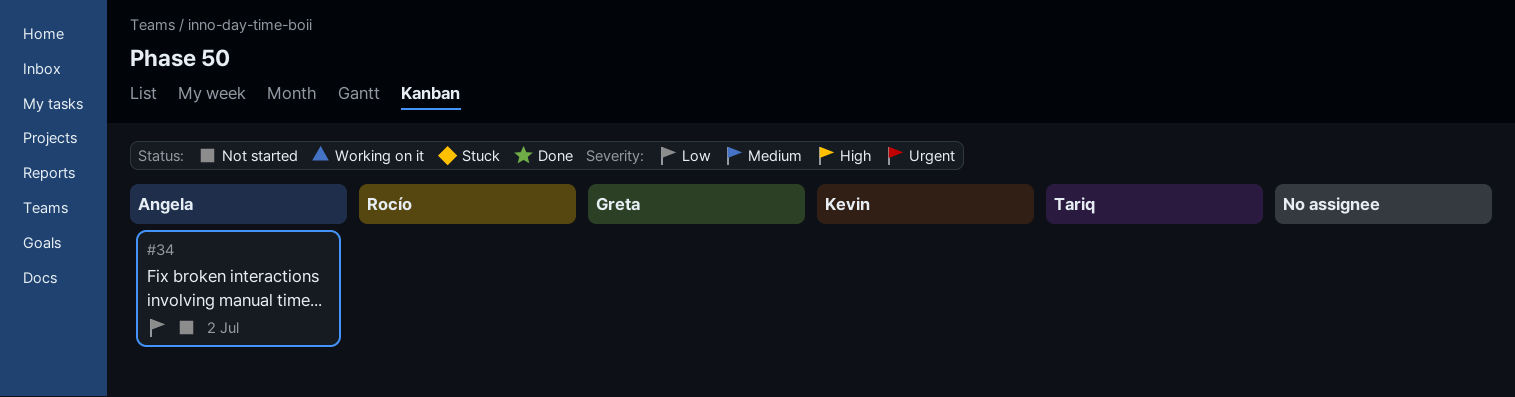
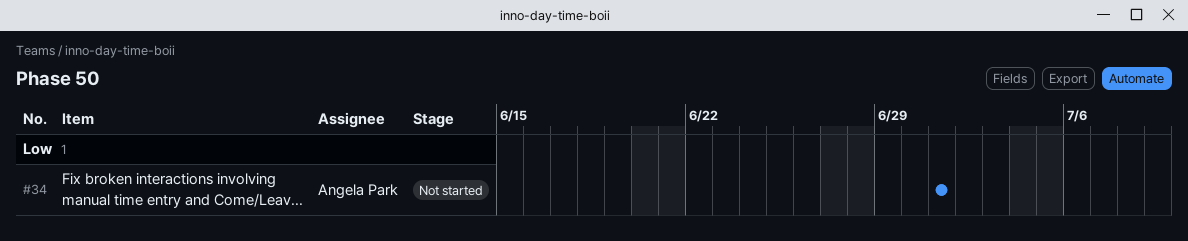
#34, due: Jul 2 -> Jul 1

